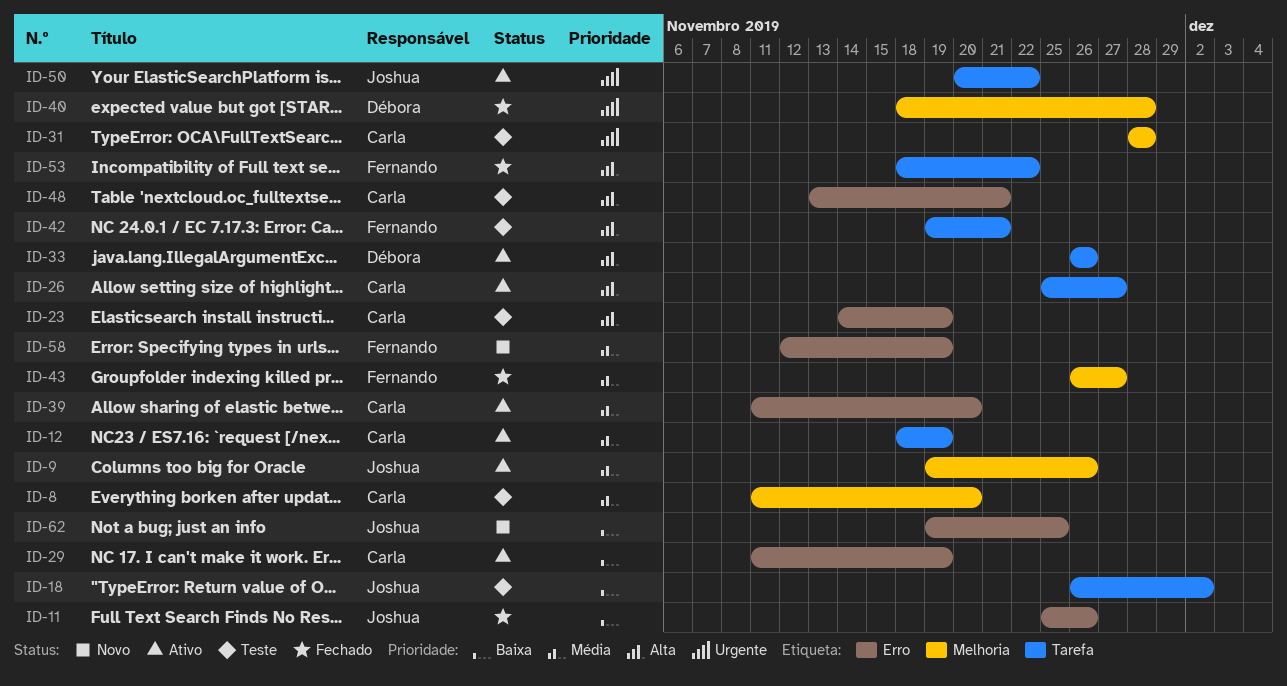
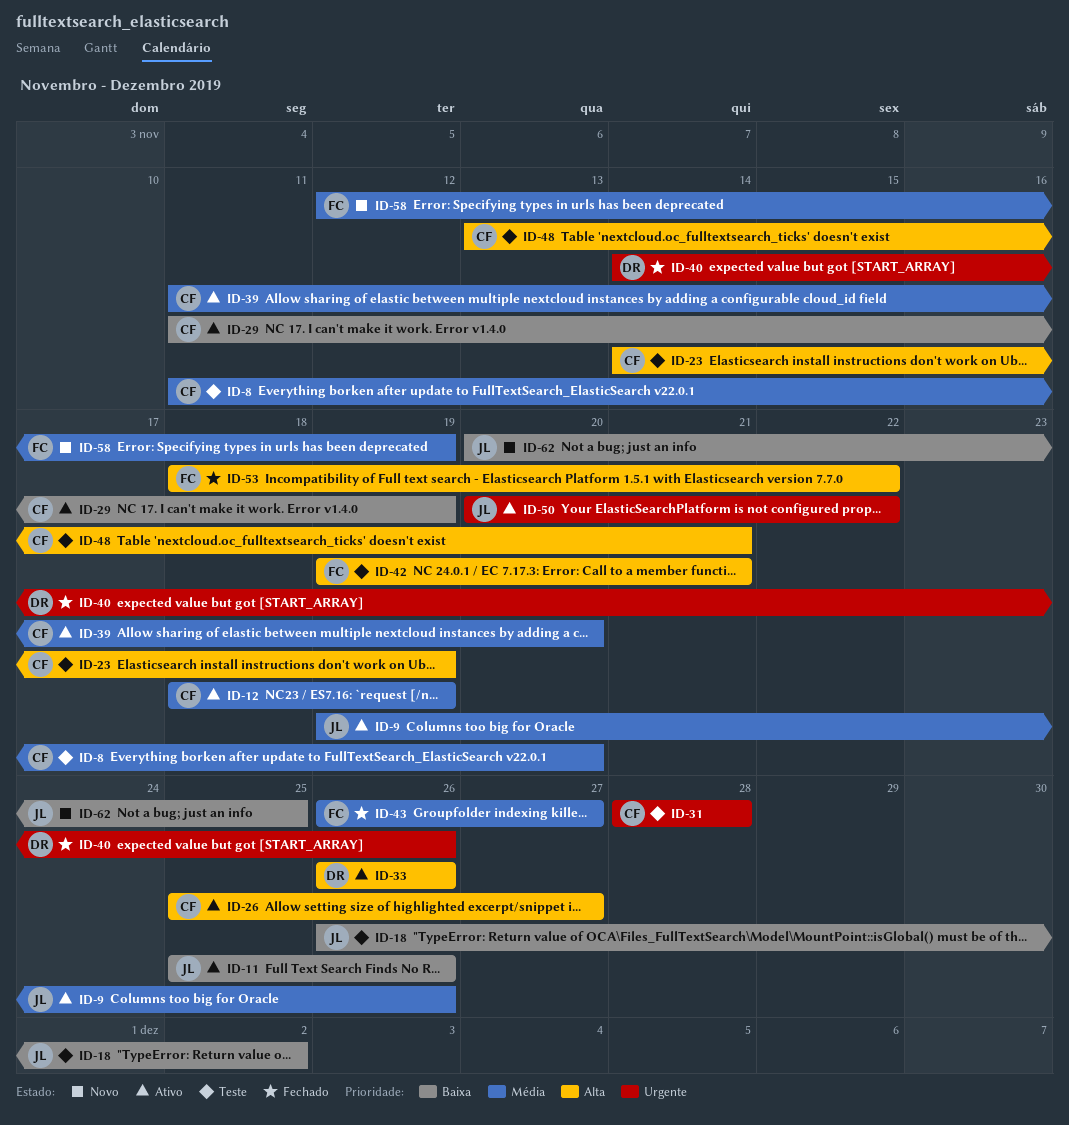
ID-11, status: Fechado -> Ativo
ID-40, start: Nov 18 -> Nov 14
ID-40, due: Nov 28 -> Nov 26
ID-62, start: Nov 19 -> Nov 20

